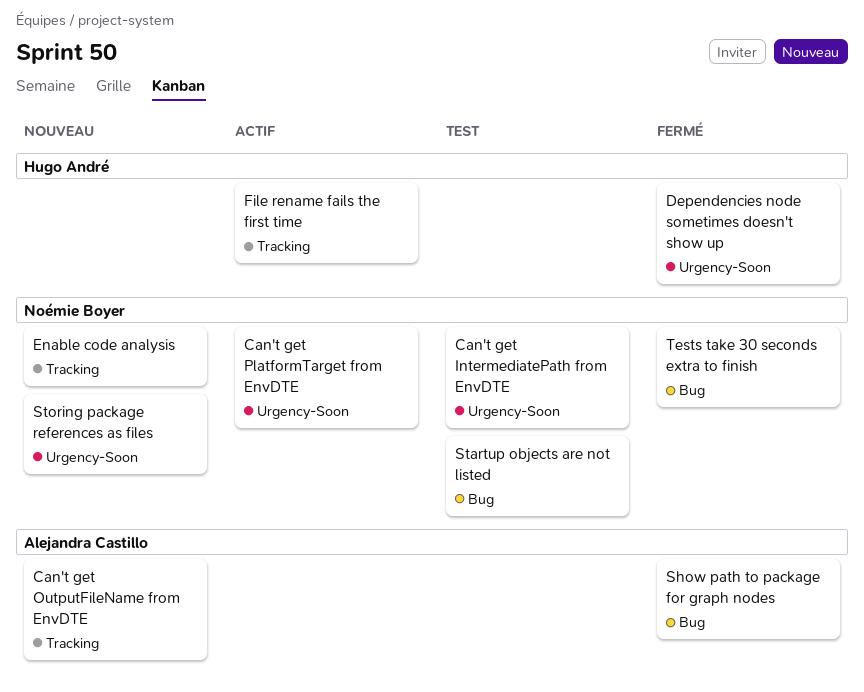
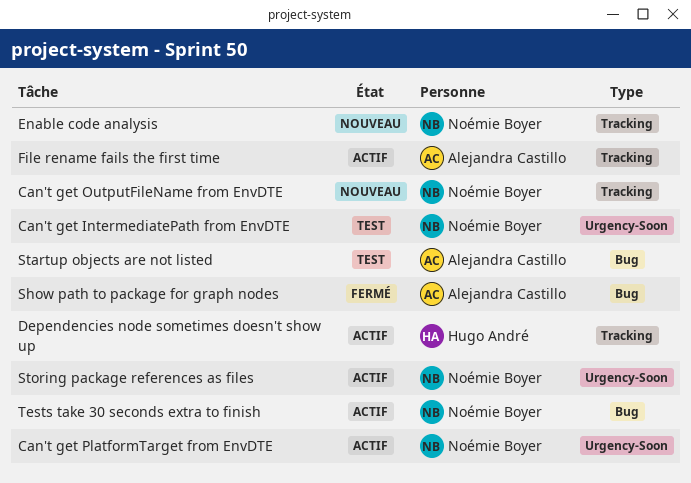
Can't get OutputFileName from EnvDTE, owner: Alejandra Castillo -> Noémie Boyer
Dependencies node sometimes doesn't show up, status: Fermé -> Actif
Dependencies node sometimes doesn't show up, label: Urgency-Soon -> Tracking
File rename fails the first time, owner: Hugo André -> Alejandra Castillo
Startup objects are not listed, owner: Noémie Boyer -> Alejandra Castillo
Storing package references as files, status: Nouveau -> Actif
Tests take 30 seconds extra to finish, status: Fermé -> Actif

